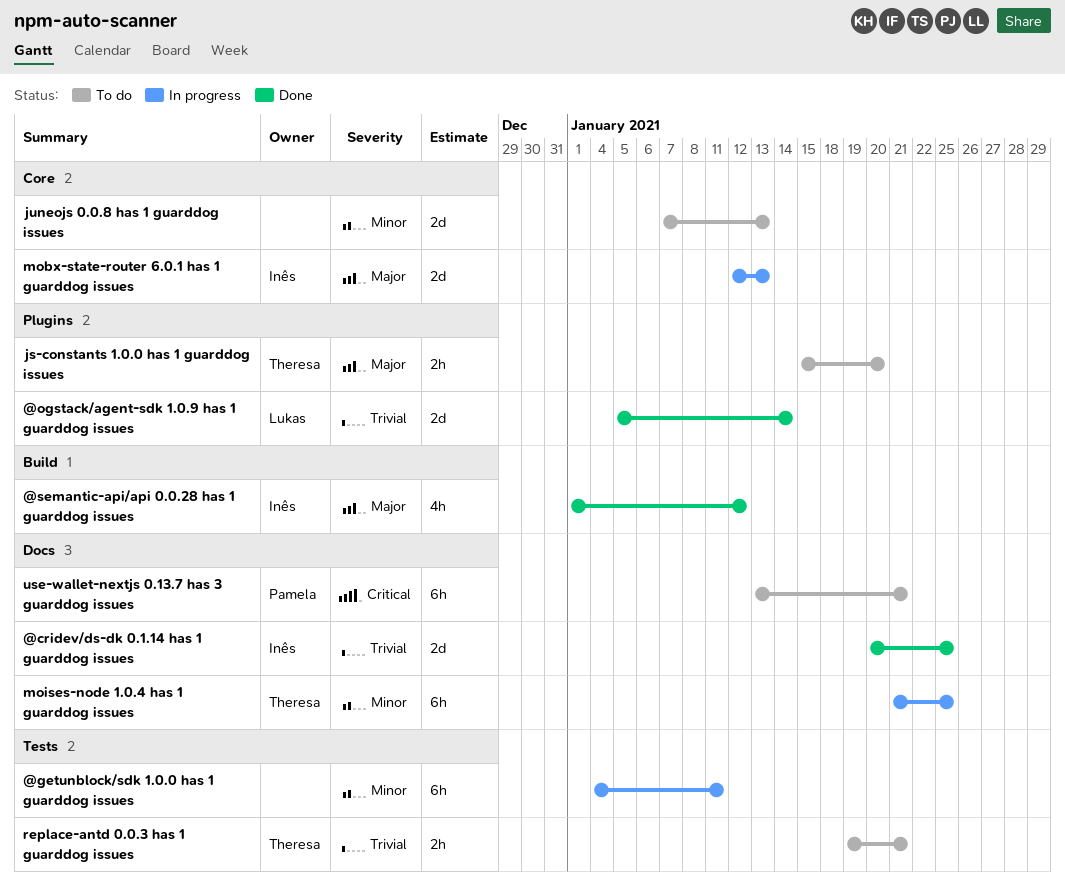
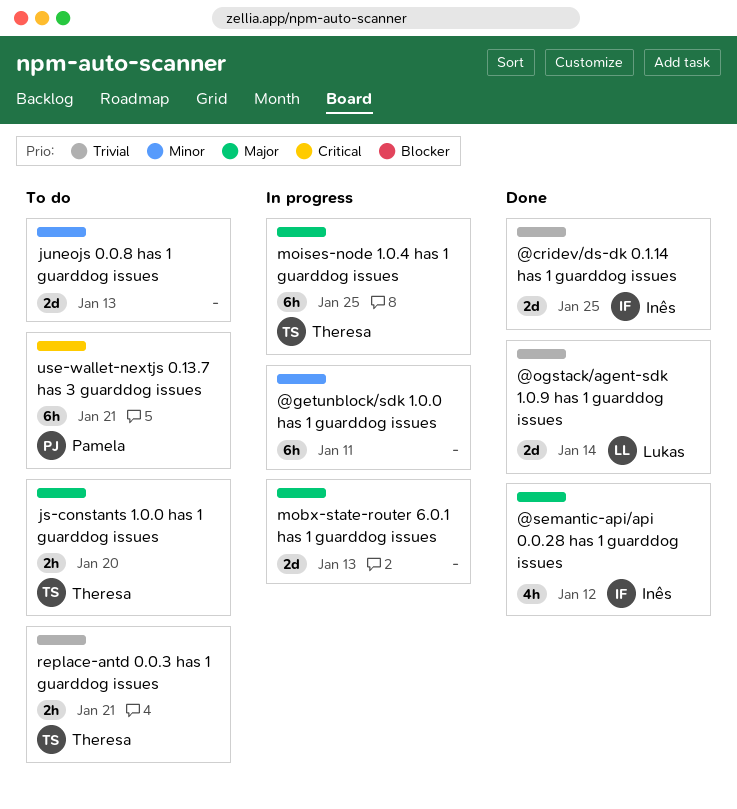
mobx-state-router 6.0.1 has 1 guarddog issues, owner: Inês -> none
moises-node 1.0.4 has 1 guarddog issues, priority: Minor -> Major

